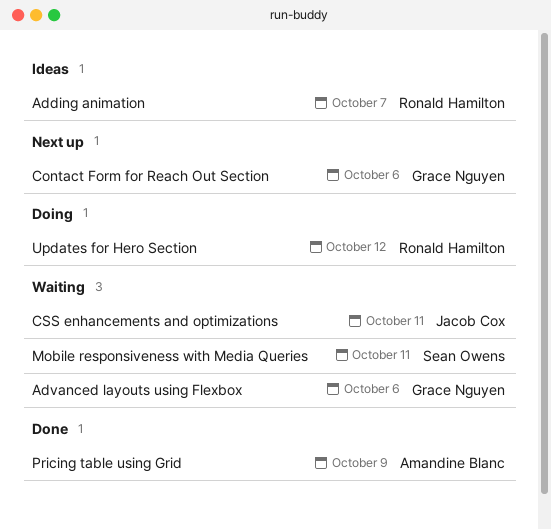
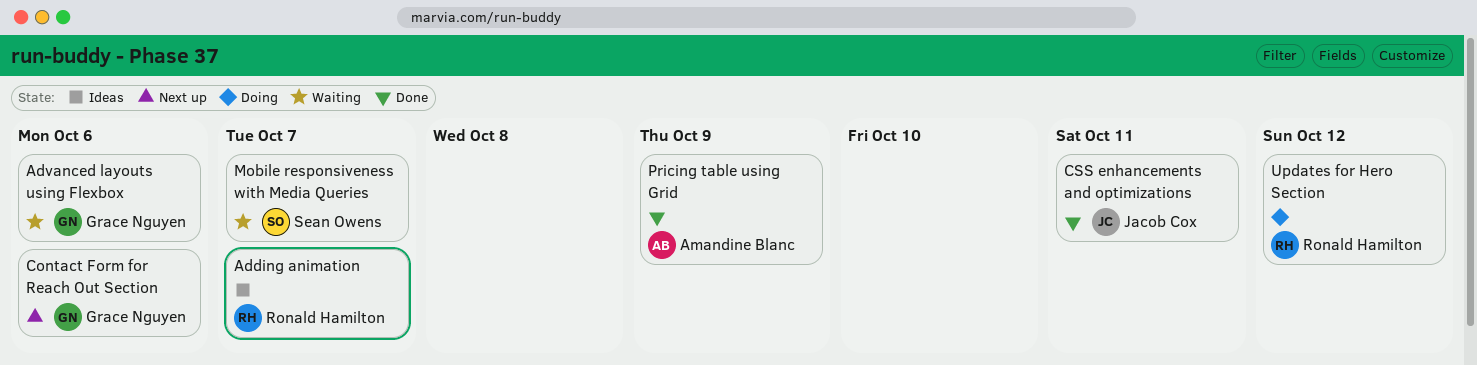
CSS enhancements and optimizations, status: Waiting -> Done
Mobile responsiveness with Media Queries, due: Oct 11 -> Oct 7

